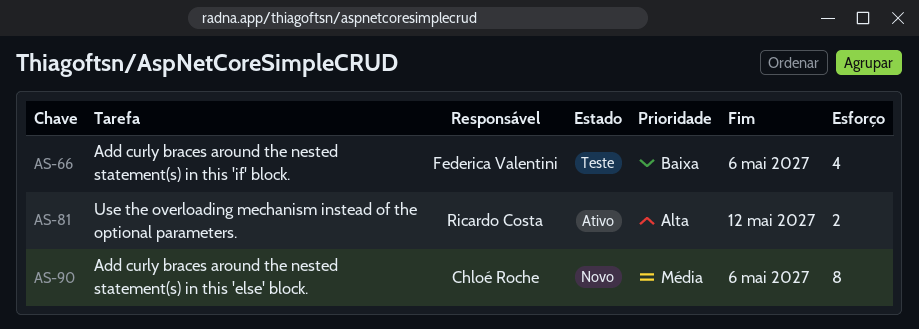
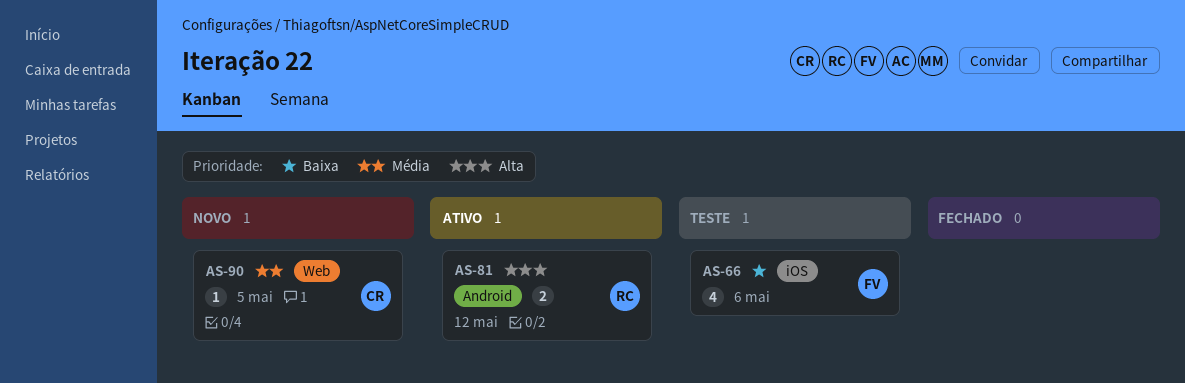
AS-90, estimate: 8 -> 1
AS-90, due: May 6 -> May 5

